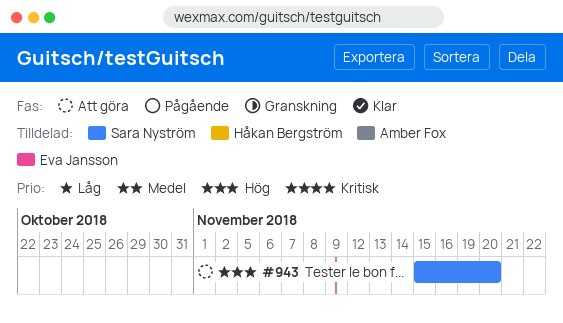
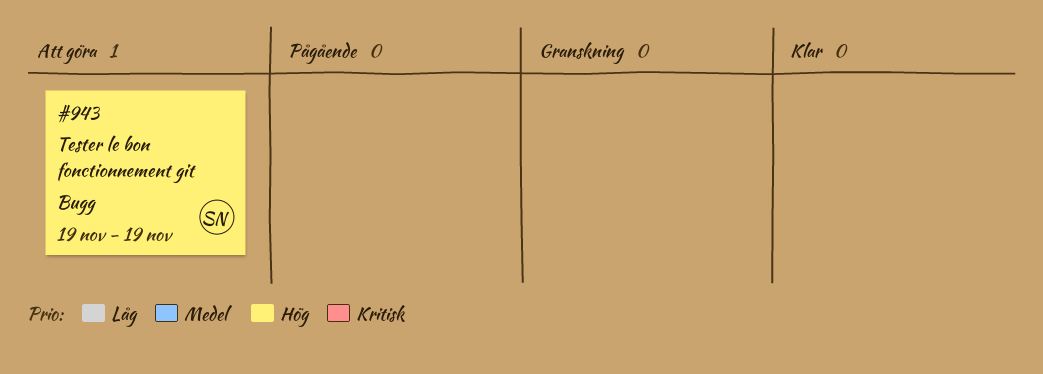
#943, start: Nov 15 -> Nov 19
#943, due: Nov 20 -> Nov 19

